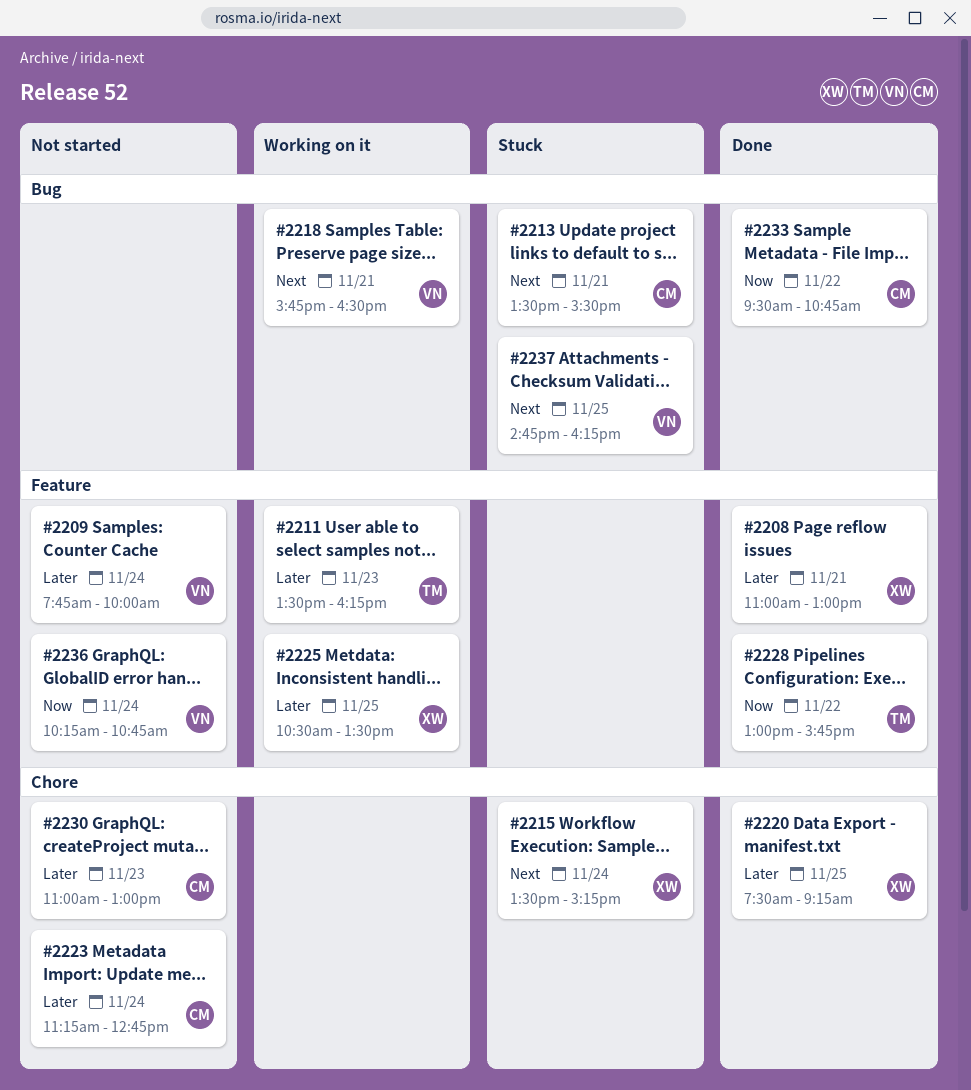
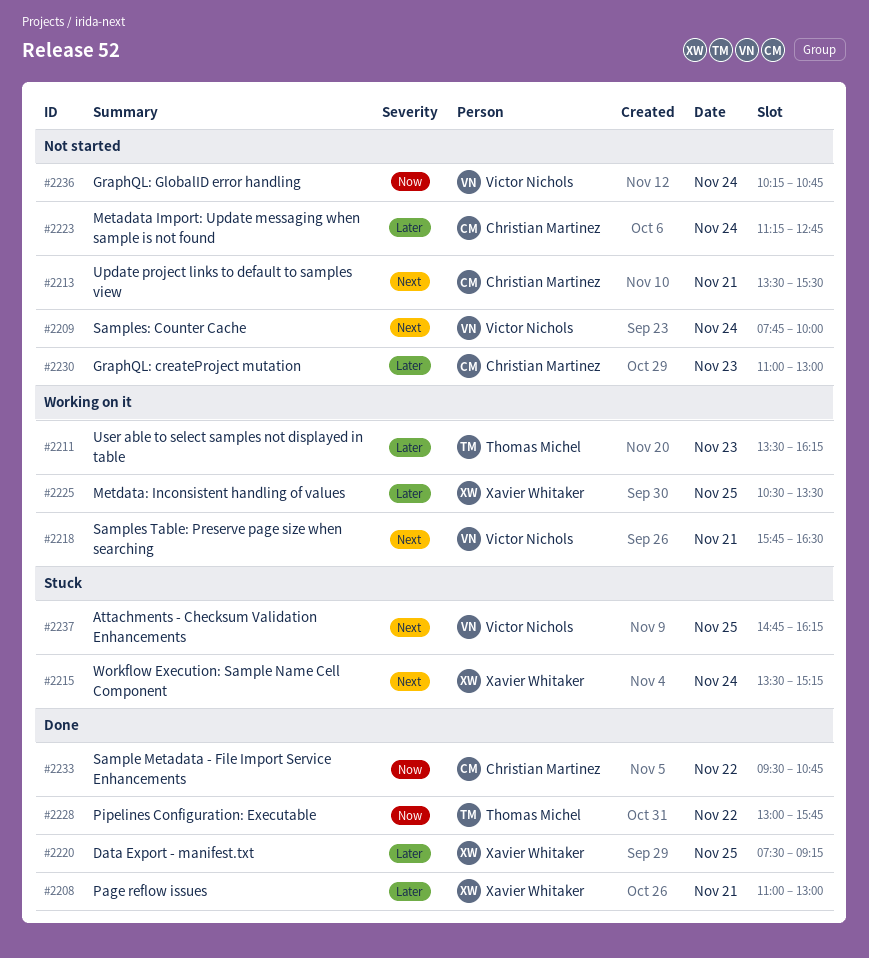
#2209, priority: Later -> Next
#2213, status: Stuck -> Not started

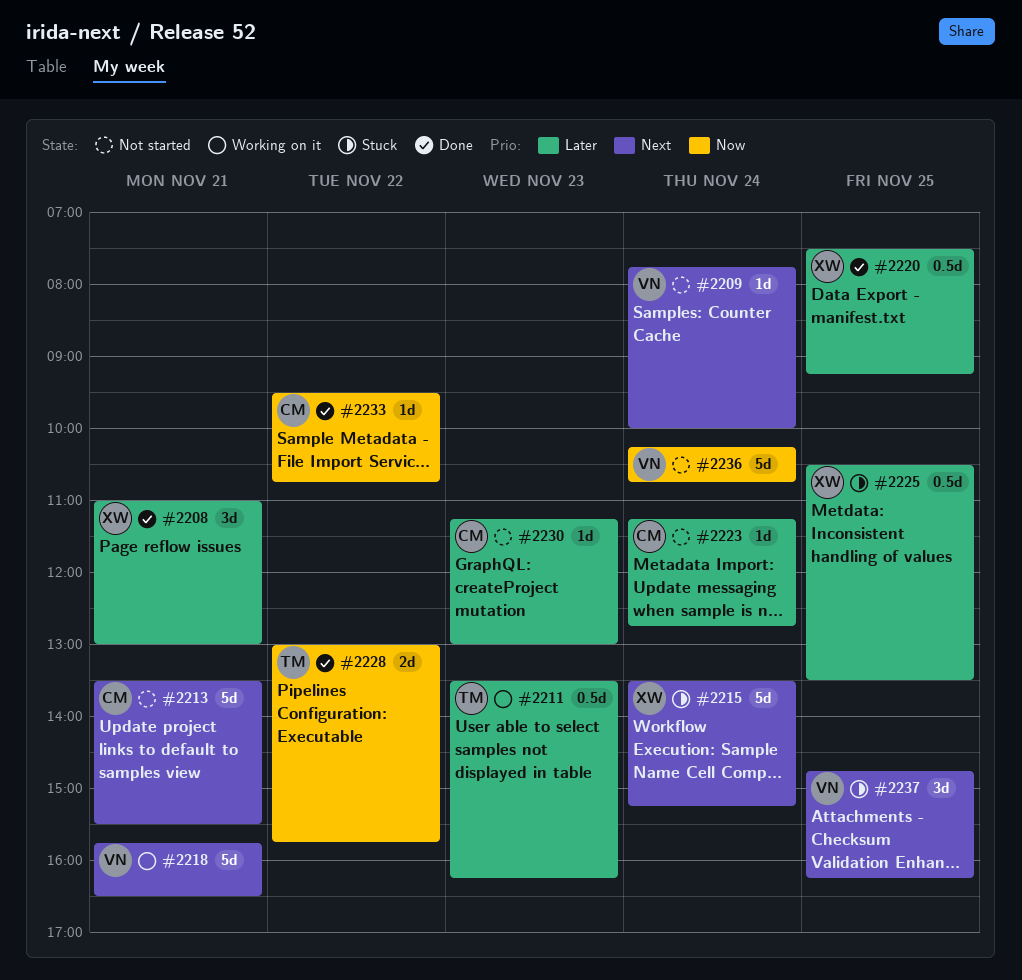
#2225, status: Working on it -> Stuck
#2230, begins: 11:00 -> 11:15

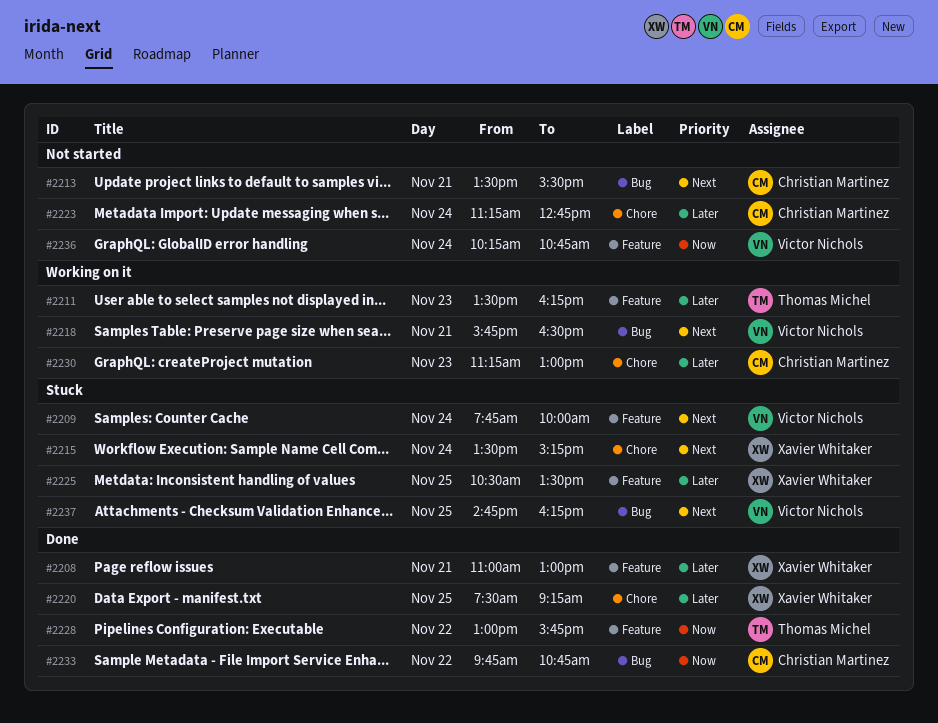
#2209, status: Not started -> Stuck
#2230, status: Not started -> Working on it
#2233, begins: 09:30 -> 09:45

